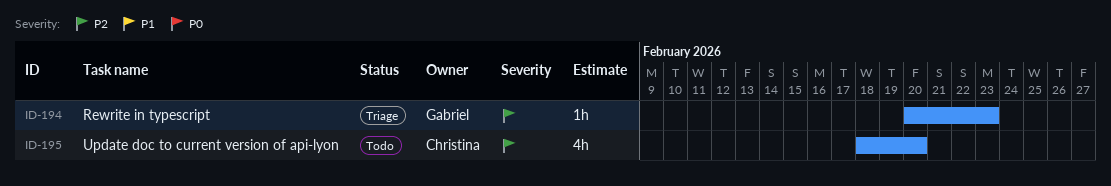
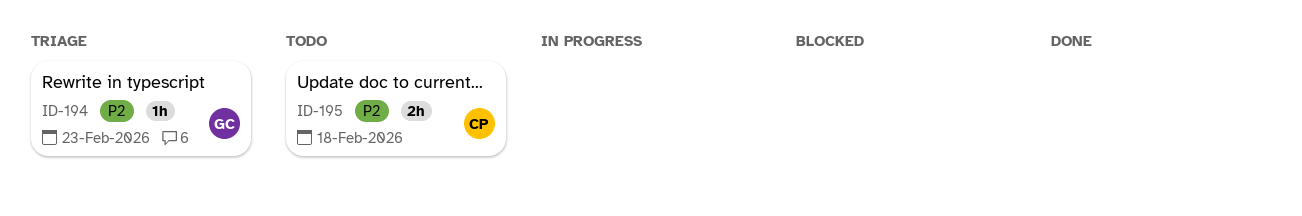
ID-195, estimate: 4h -> 2h
ID-195, due: Feb 20 -> Feb 18

